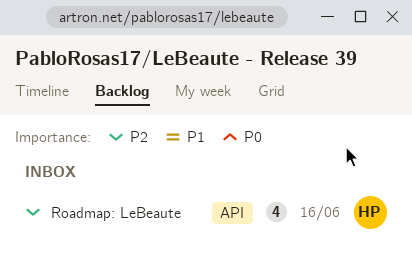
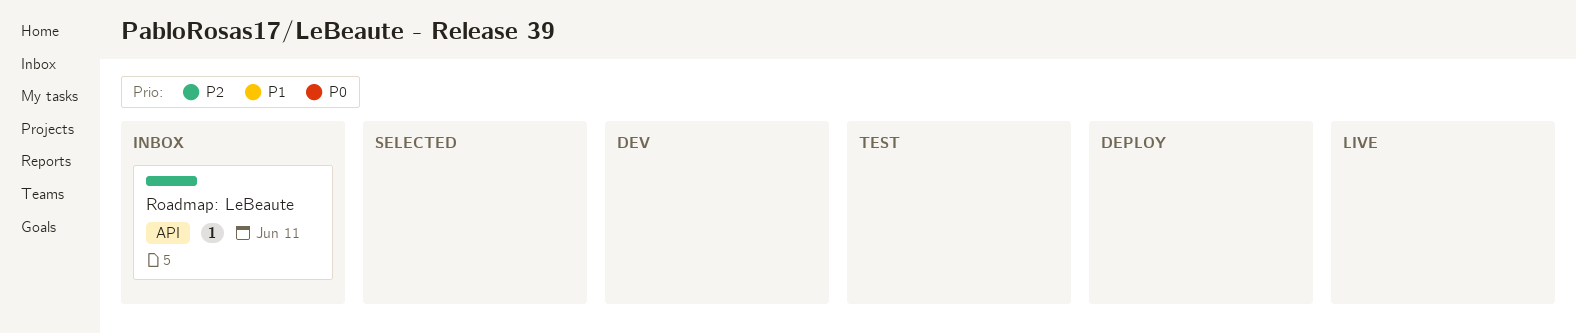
Roadmap: LeBeaute, estimate: 4 -> 1
Roadmap: LeBeaute, due: Jun 16 -> Jun 11

